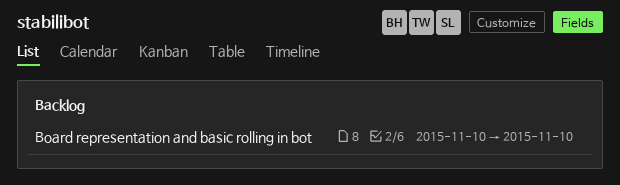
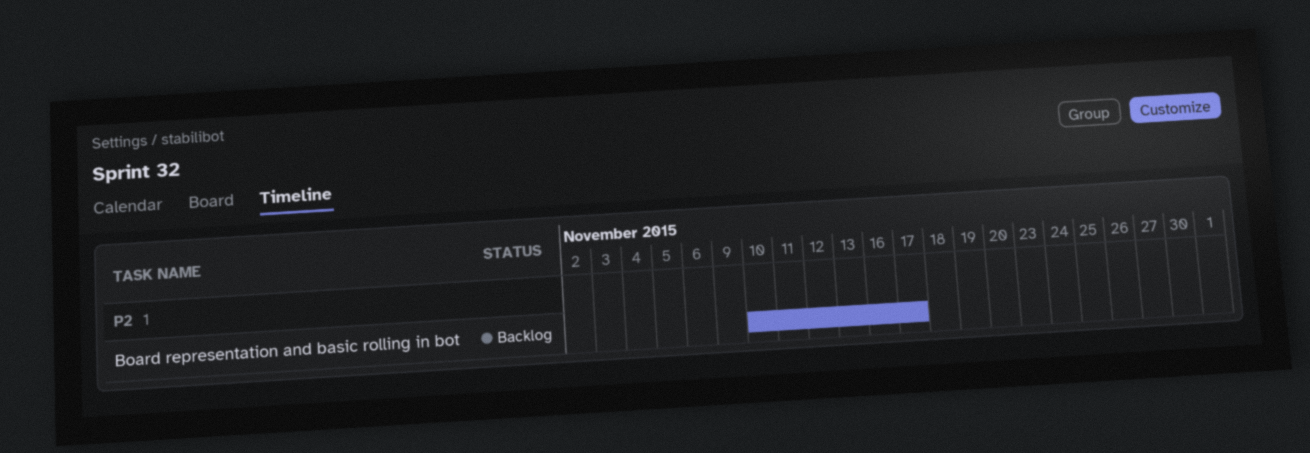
Board representation and basic rolling in bot, due: Nov 10 -> Nov 17

